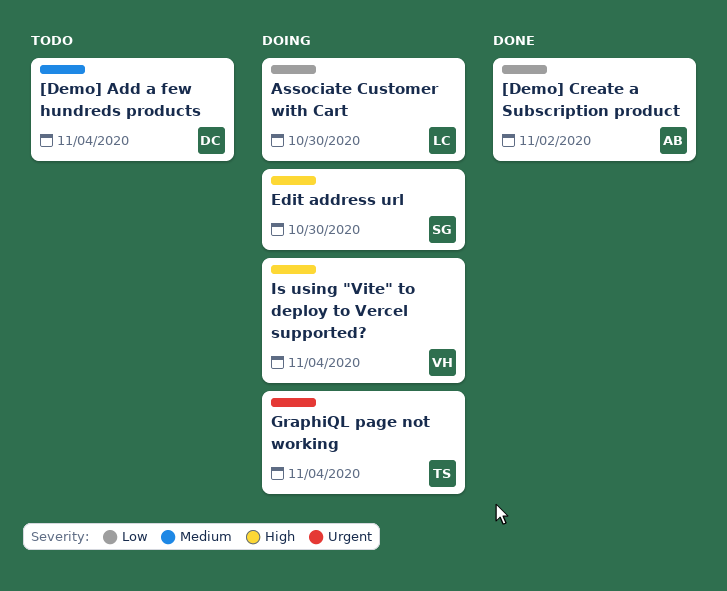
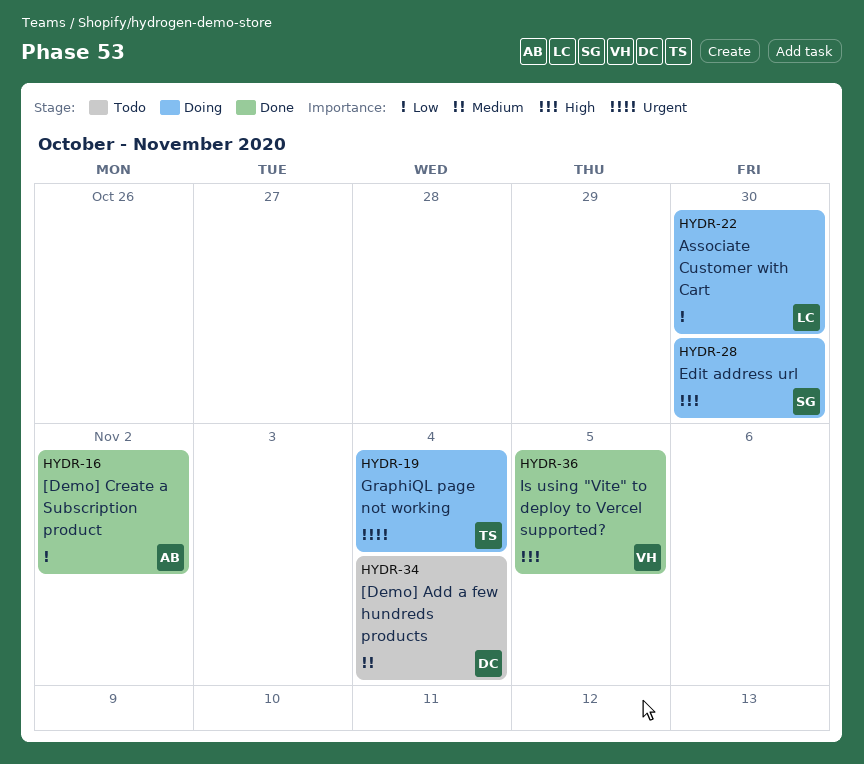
Is using "Vite" to deploy to Vercel supported?, status: Doing -> Done
Is using "Vite" to deploy to Vercel supported?, due: Nov 4 -> Nov 5

